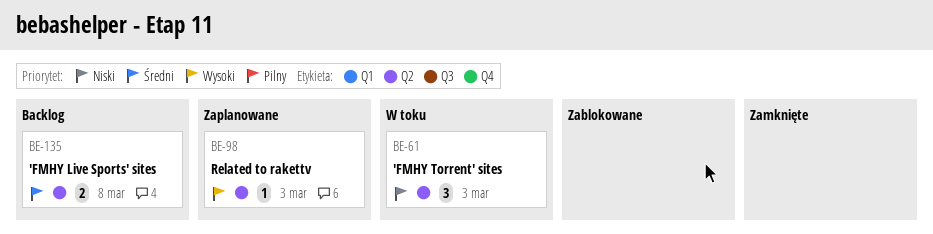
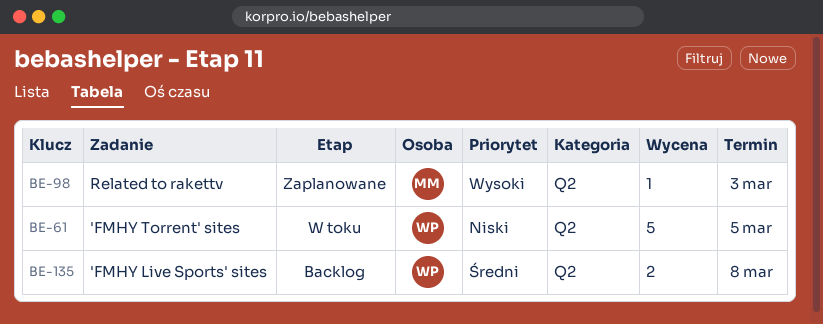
BE-61, estimate: 3 -> 5
BE-61, due: Mar 3 -> Mar 5

